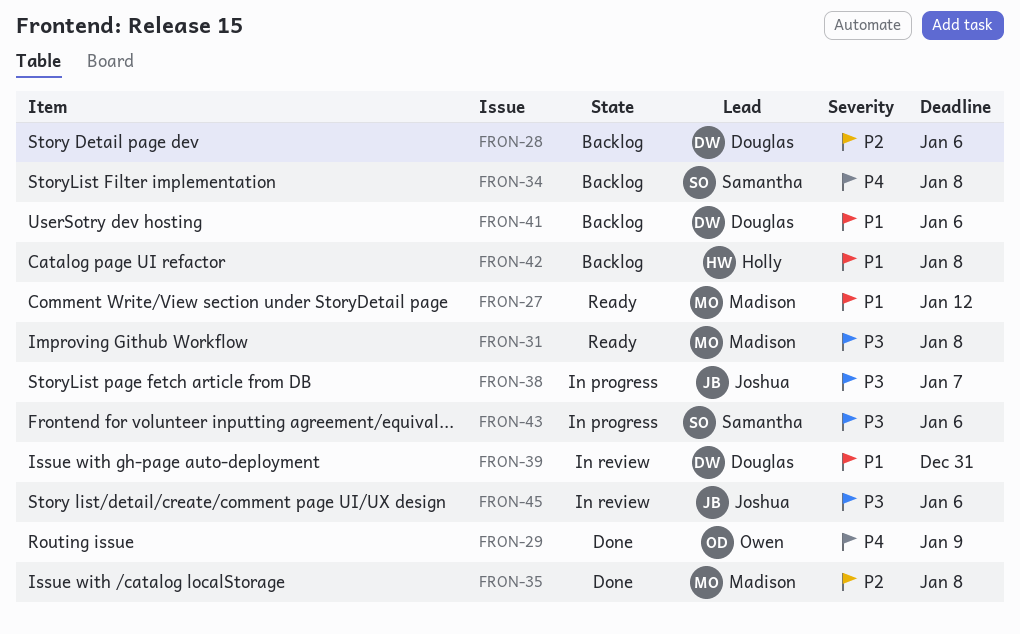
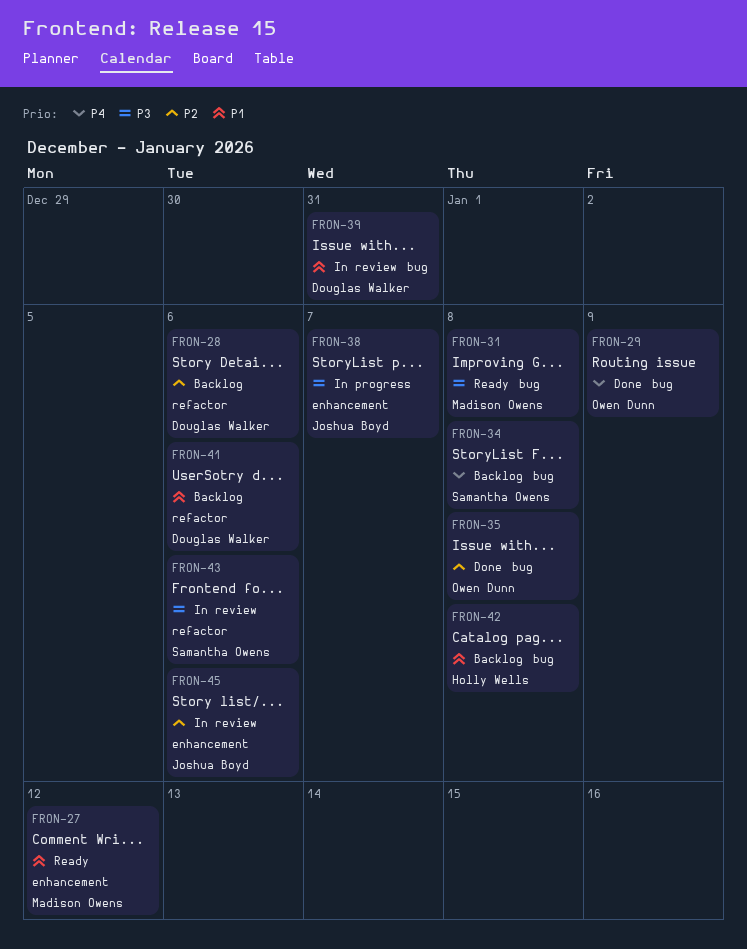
FRON-35, owner: Madison Owens -> Owen Dunn
FRON-43, status: In progress -> In review
FRON-45, priority: P3 -> P2

